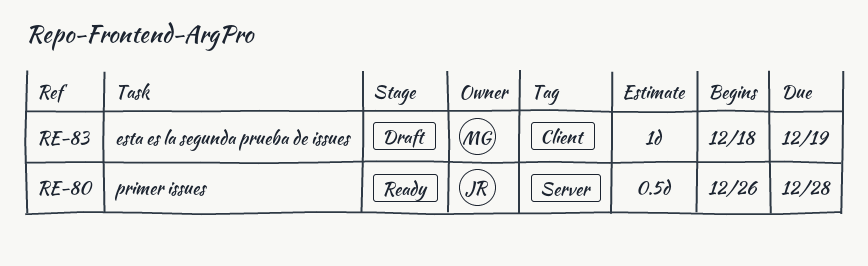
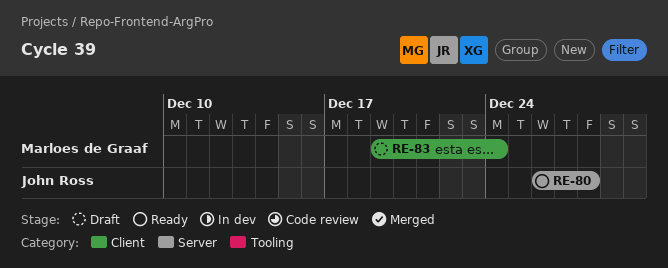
RE-83, start: Dec 18 -> Dec 19
RE-83, due: Dec 19 -> Dec 24

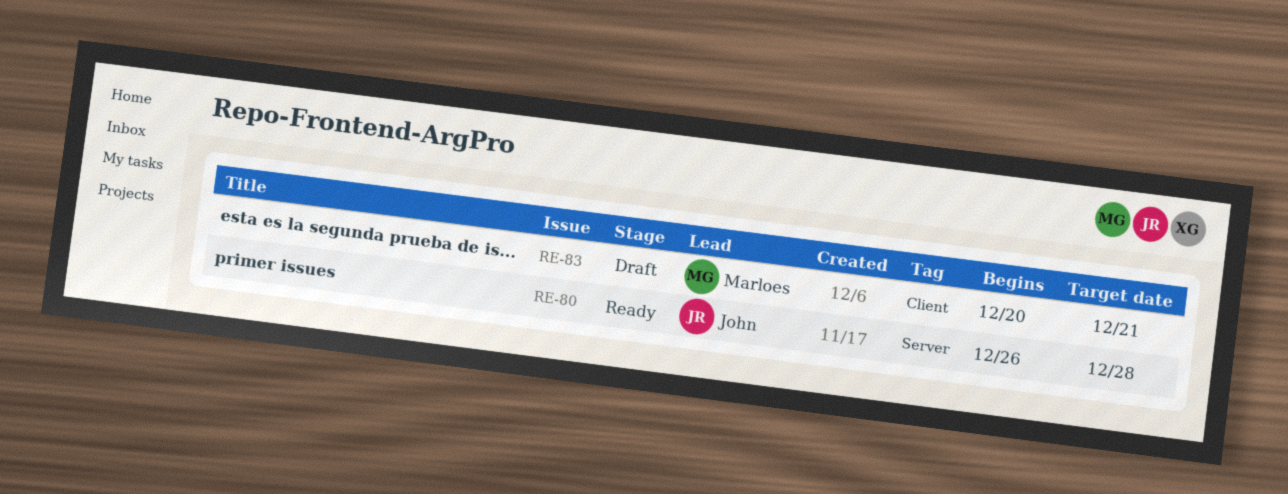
RE-83, start: Dec 19 -> Dec 20
RE-83, due: Dec 24 -> Dec 21

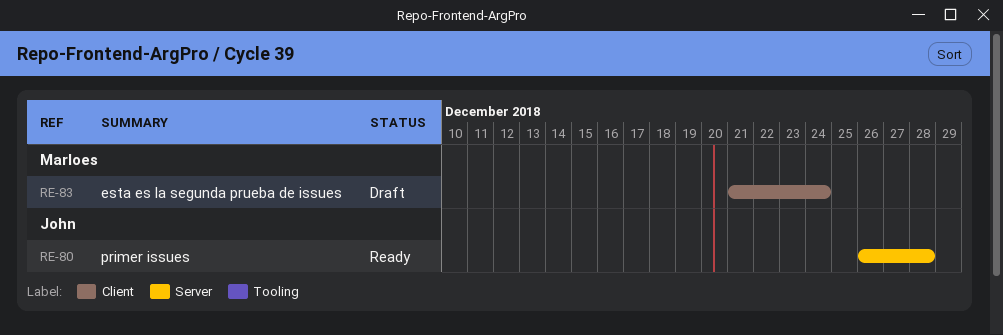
RE-83, start: Dec 20 -> Dec 21
RE-83, due: Dec 21 -> Dec 24

